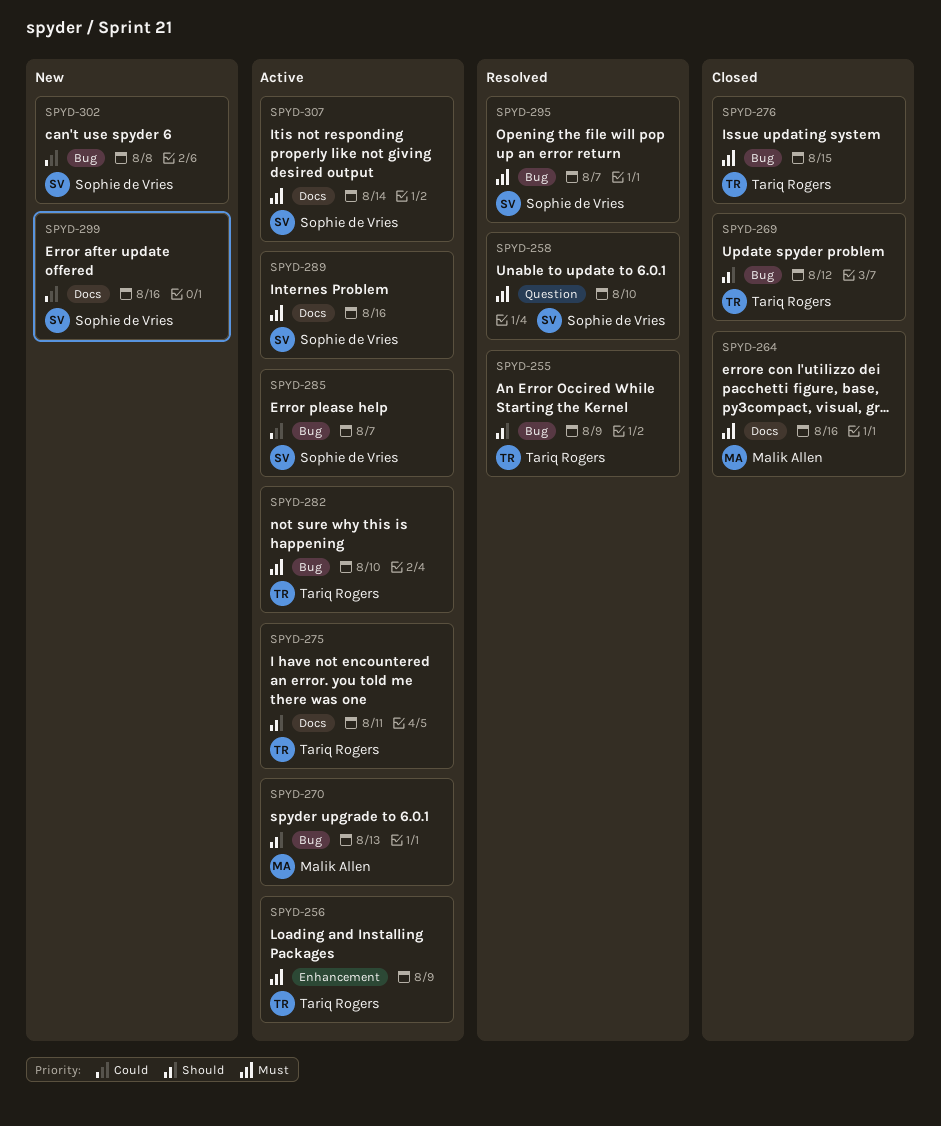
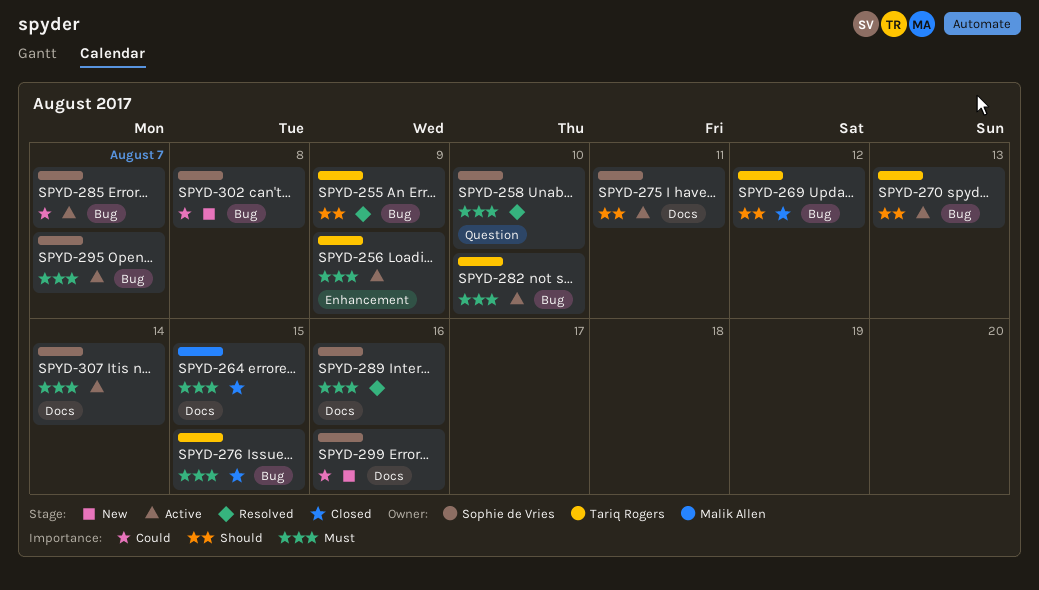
SPYD-264, due: Aug 16 -> Aug 15
SPYD-270, owner: Malik Allen -> Tariq Rogers
SPYD-275, owner: Tariq Rogers -> Sophie de Vries
SPYD-289, status: Active -> Resolved
SPYD-295, status: Resolved -> Active

